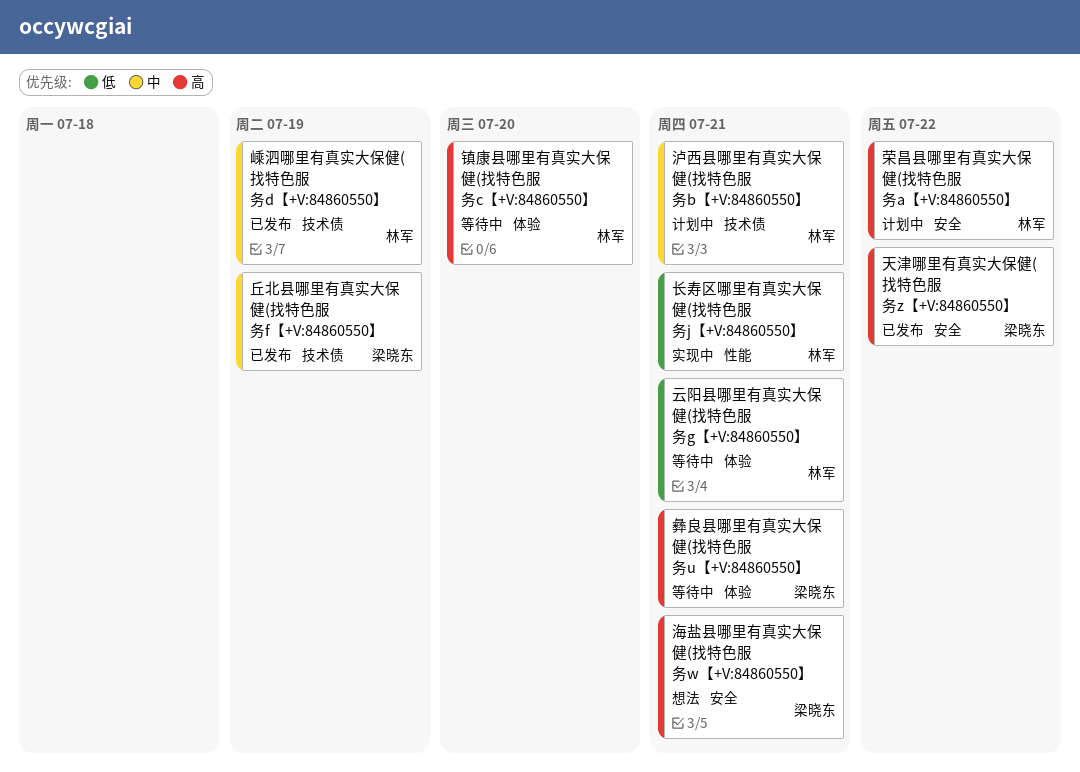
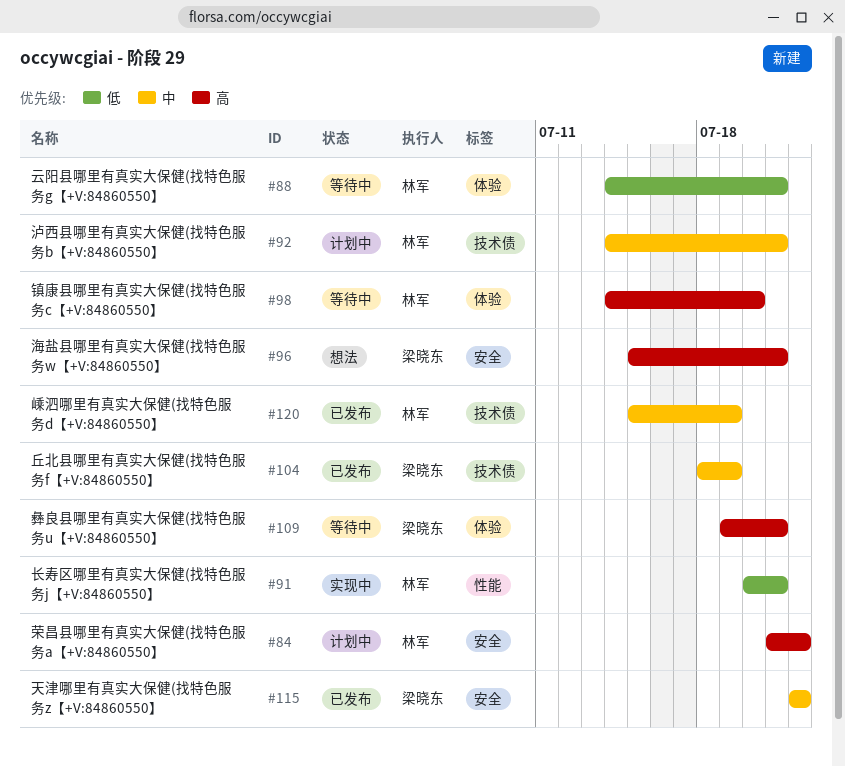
天津哪里有真实大保健(找特色服务z【+V:84860550】, priority: 高 -> 中

